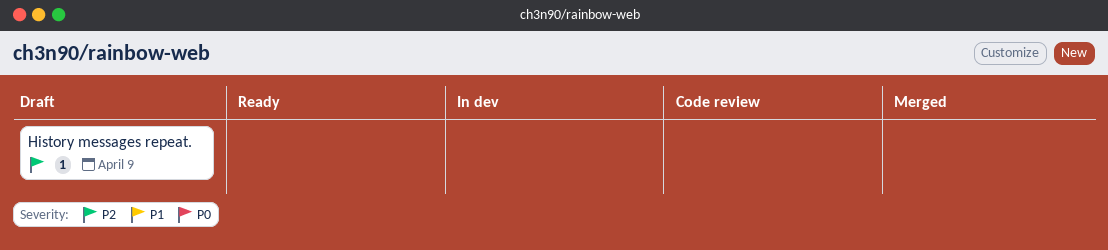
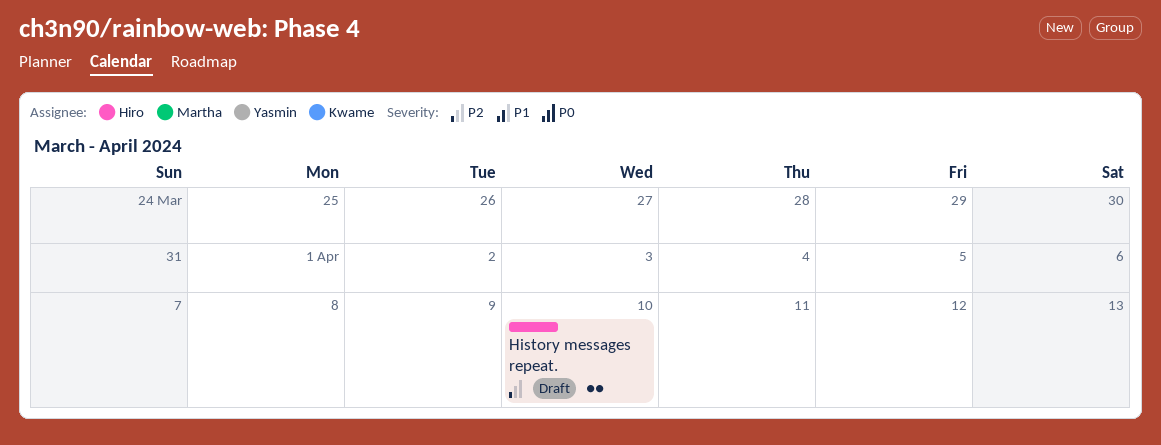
History messages repeat., estimate: 1 -> 2
History messages repeat., due: Apr 9 -> Apr 10

